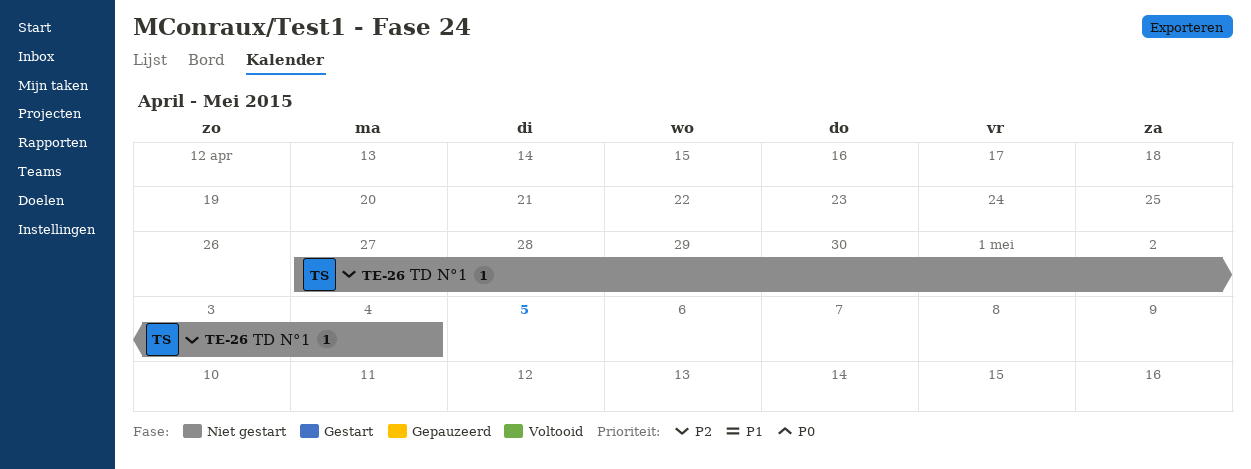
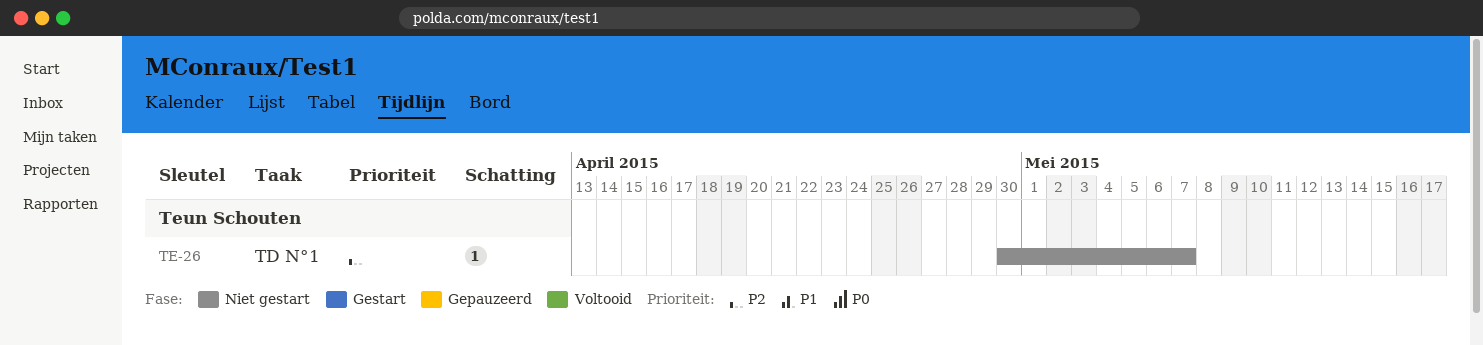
TE-26, start: Apr 27 -> Apr 30
TE-26, due: May 4 -> May 7

